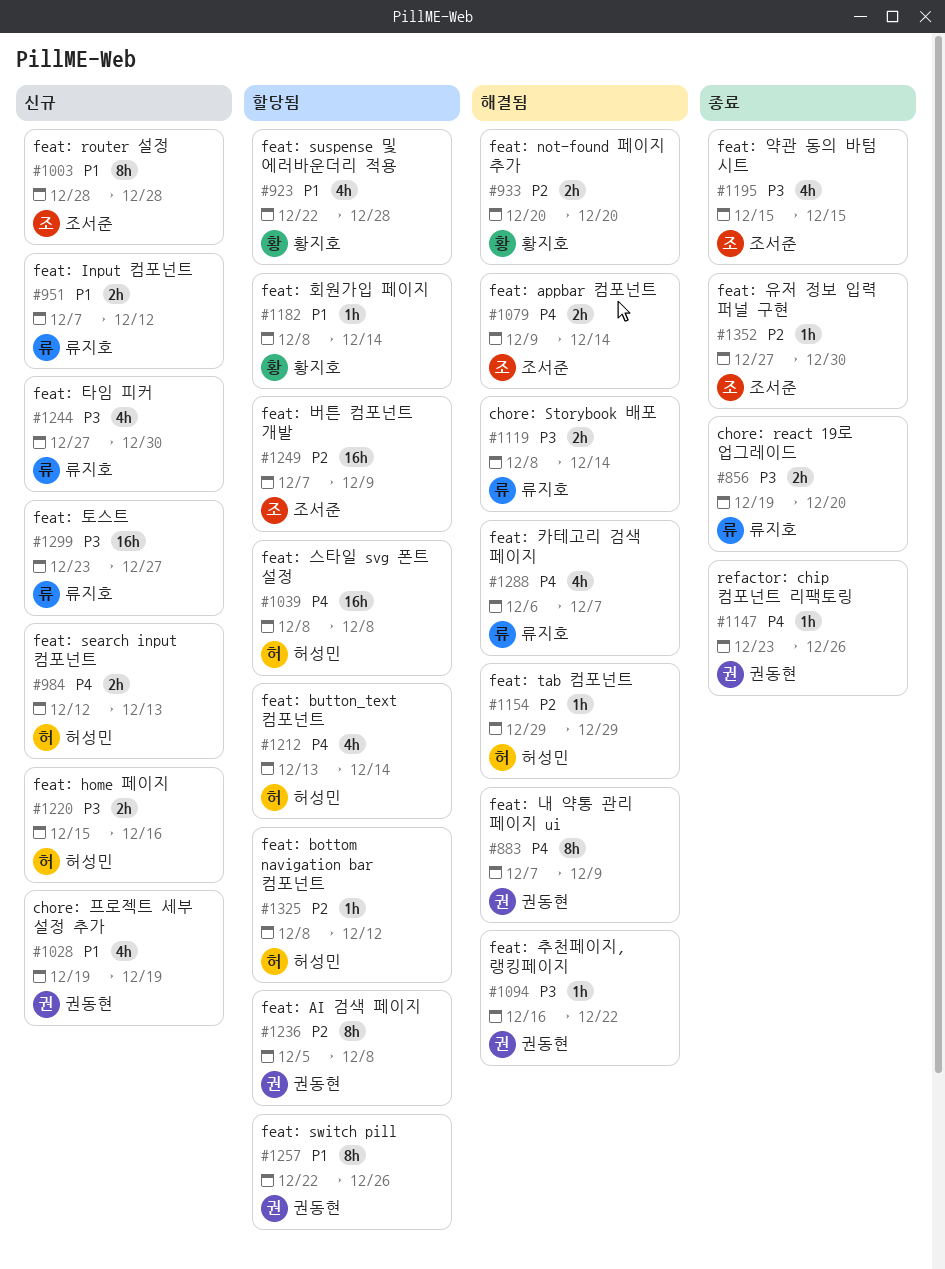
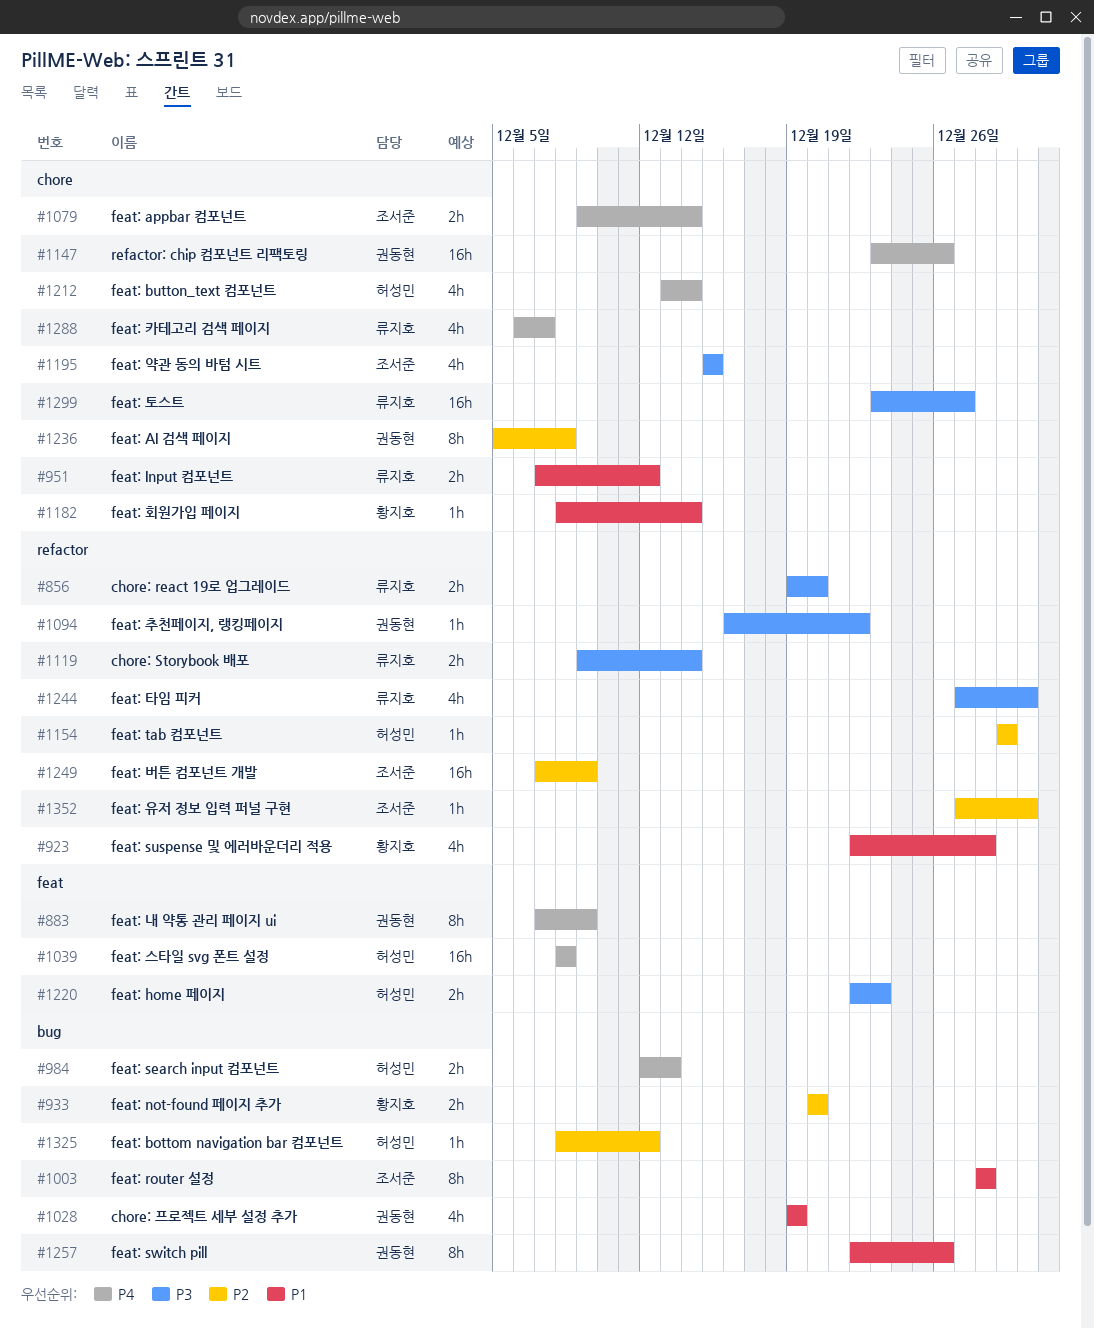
#1119, start: Dec 8 -> Dec 9
#1147, estimate: 1h -> 16h
#1220, start: Dec 15 -> Dec 22
#1220, due: Dec 16 -> Dec 23

